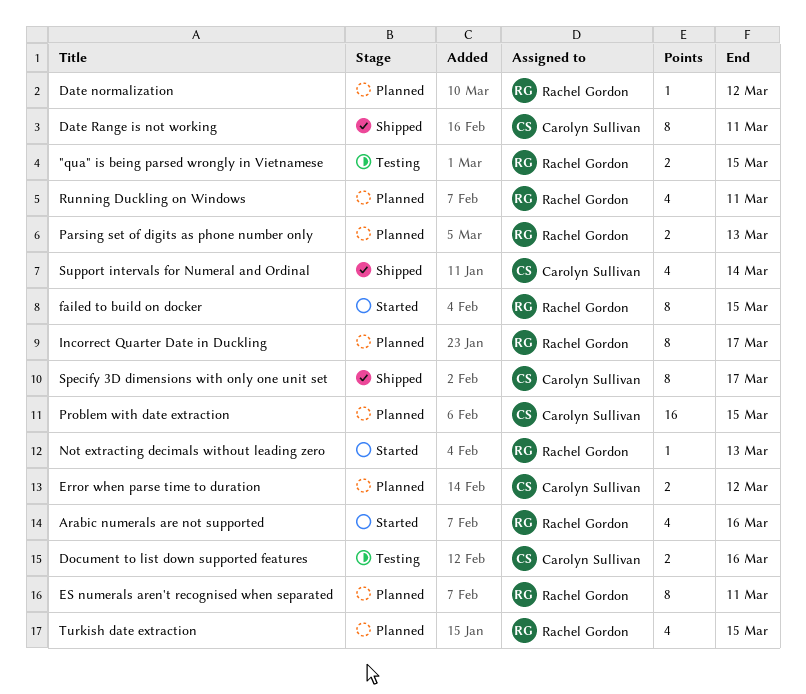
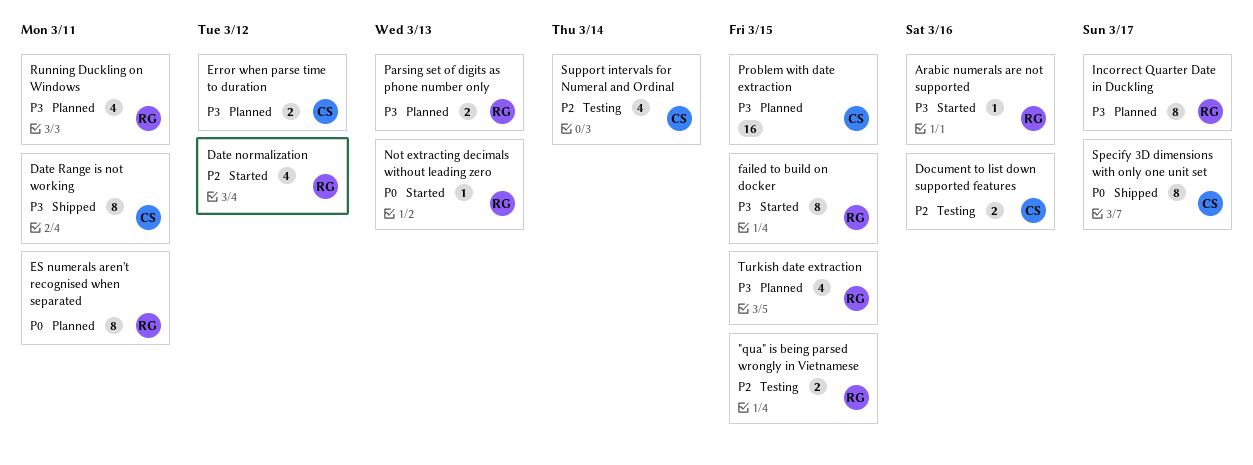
Arabic numerals are not supported, estimate: 4 -> 1
Date normalization, status: Planned -> Started
Date normalization, estimate: 1 -> 4
Support intervals for Numeral and Ordinal, status: Shipped -> Testing

